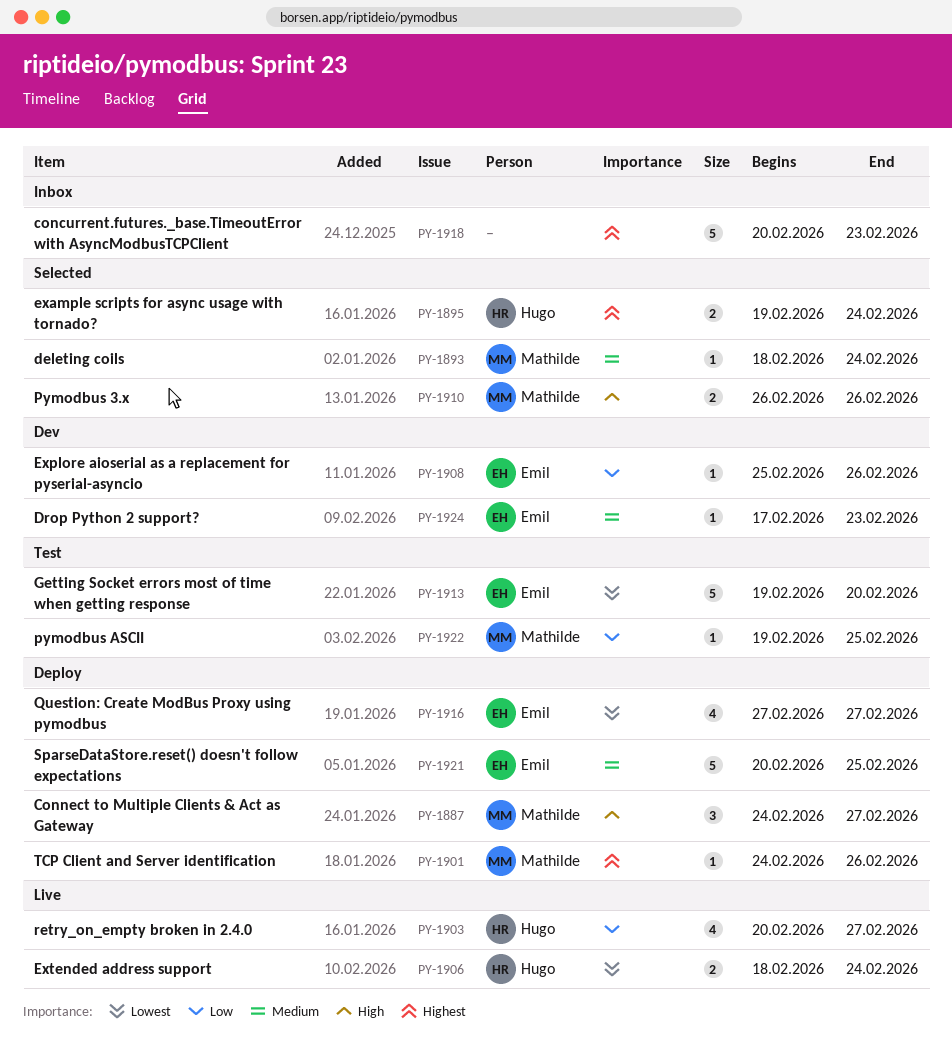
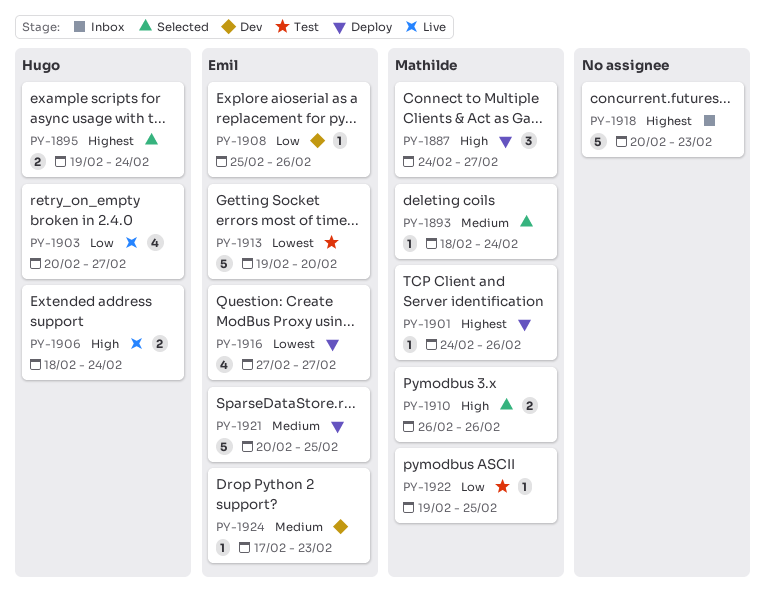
PY-1906, priority: Lowest -> High

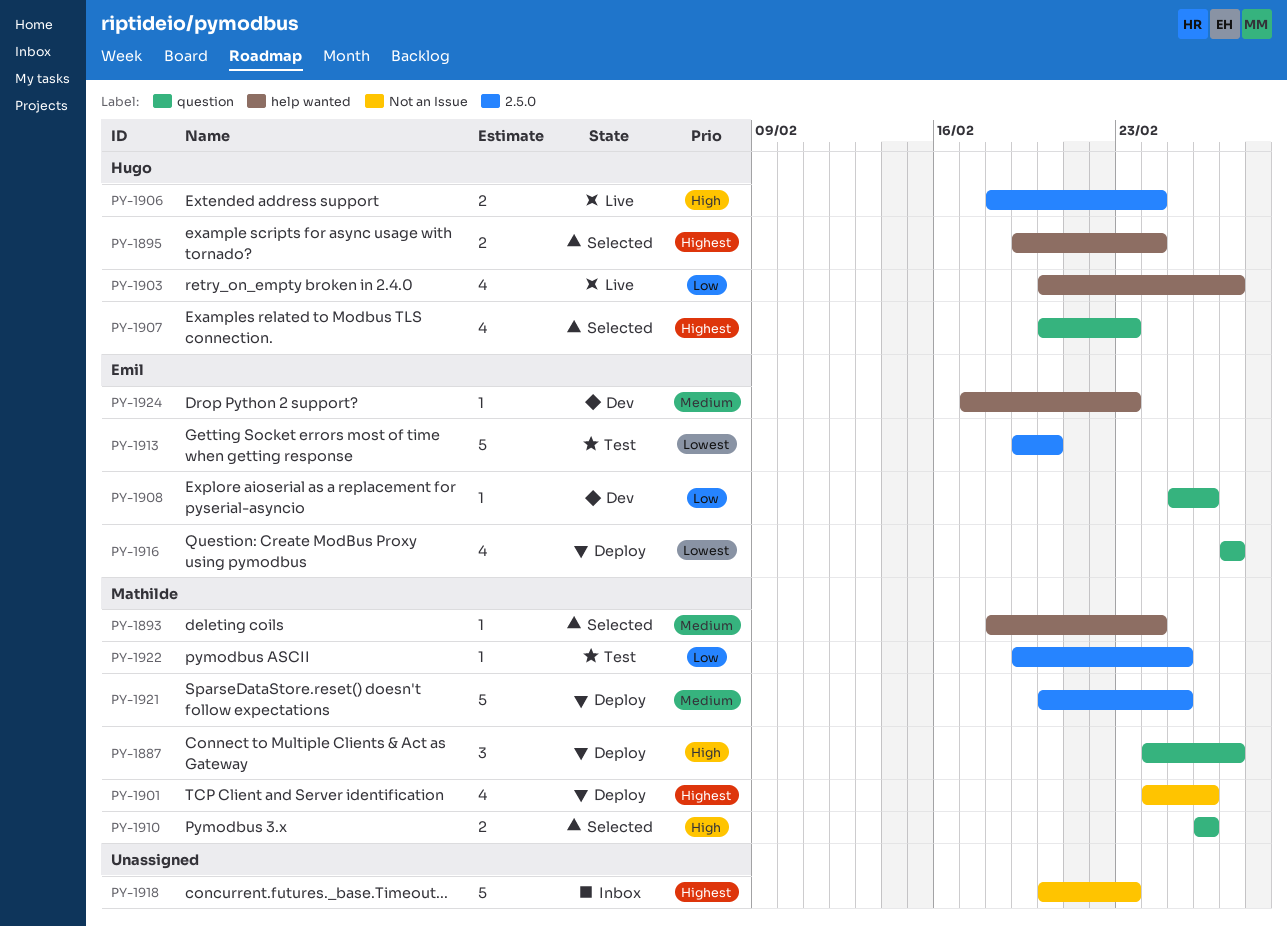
PY-1901, estimate: 1 -> 4
PY-1907: none -> present
PY-1921, owner: Emil -> Mathilde

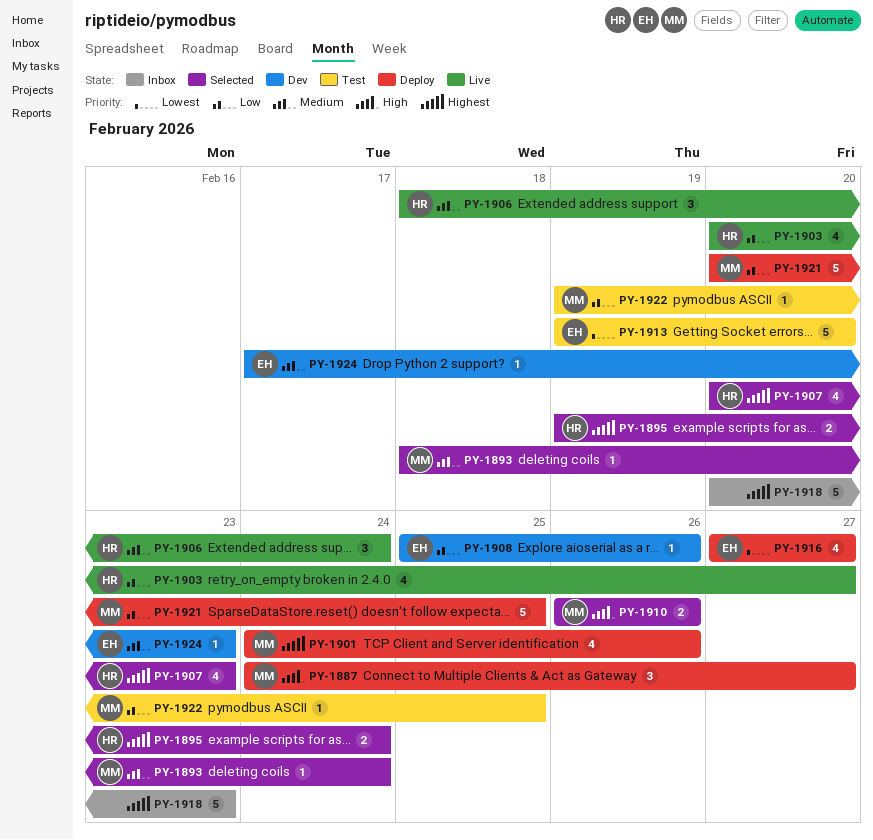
PY-1906, priority: High -> Medium
PY-1906, estimate: 2 -> 3
PY-1921, priority: Medium -> Low

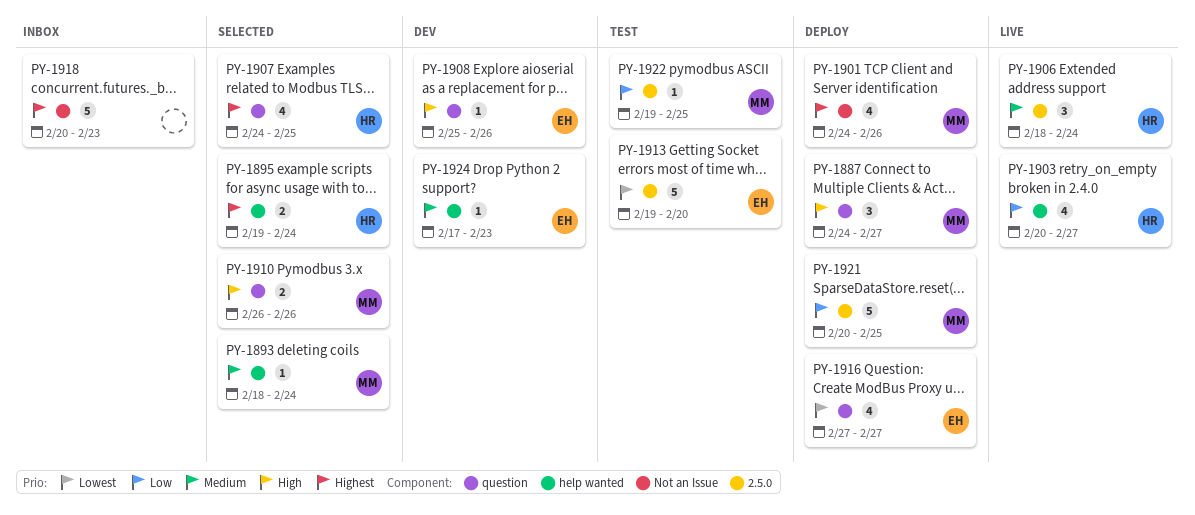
PY-1907, start: Feb 20 -> Feb 24
PY-1907, due: Feb 23 -> Feb 25
PY-1908, priority: Low -> High

